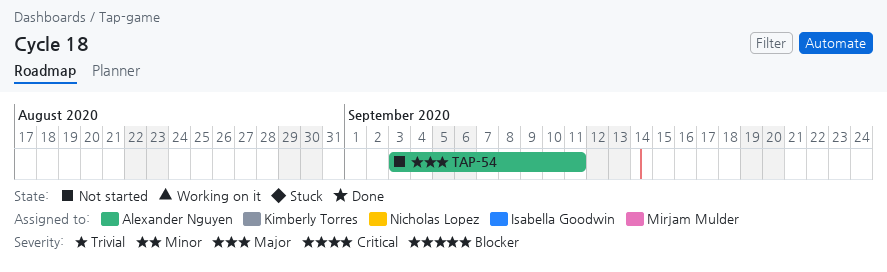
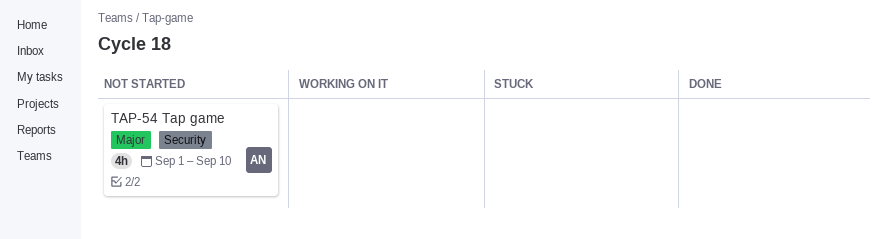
TAP-54, start: Sep 3 -> Sep 1
TAP-54, due: Sep 11 -> Sep 10

